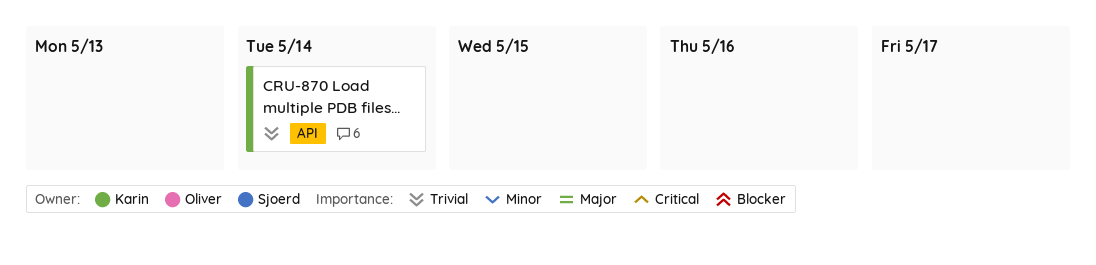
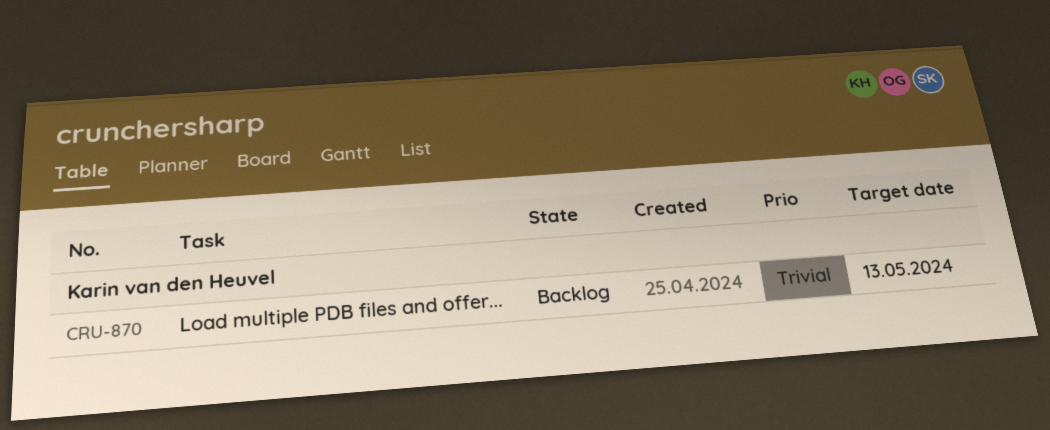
CRU-870, due: May 14 -> May 13

